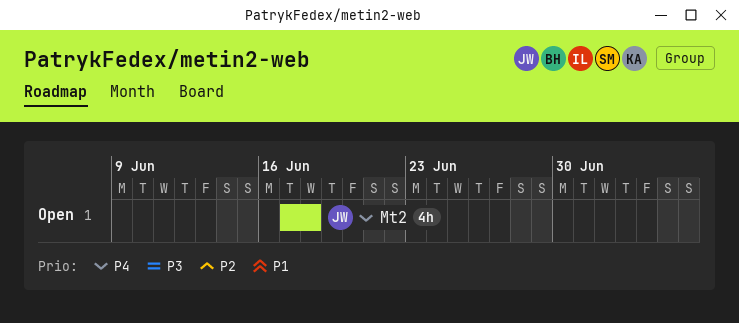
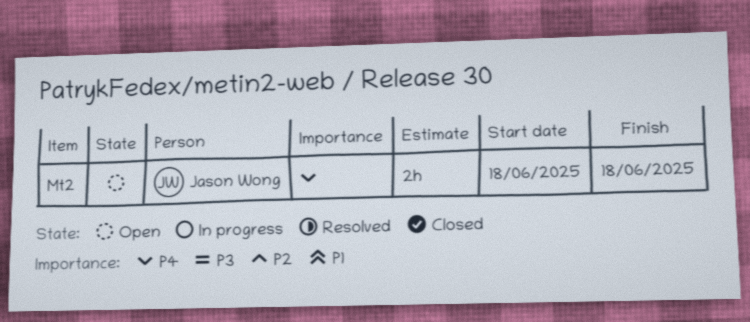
Mt2, estimate: 4h -> 2h
Mt2, start: Jun 17 -> Jun 18

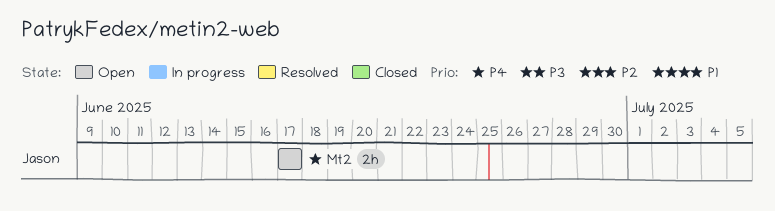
Mt2, start: Jun 18 -> Jun 17
Mt2, due: Jun 18 -> Jun 17

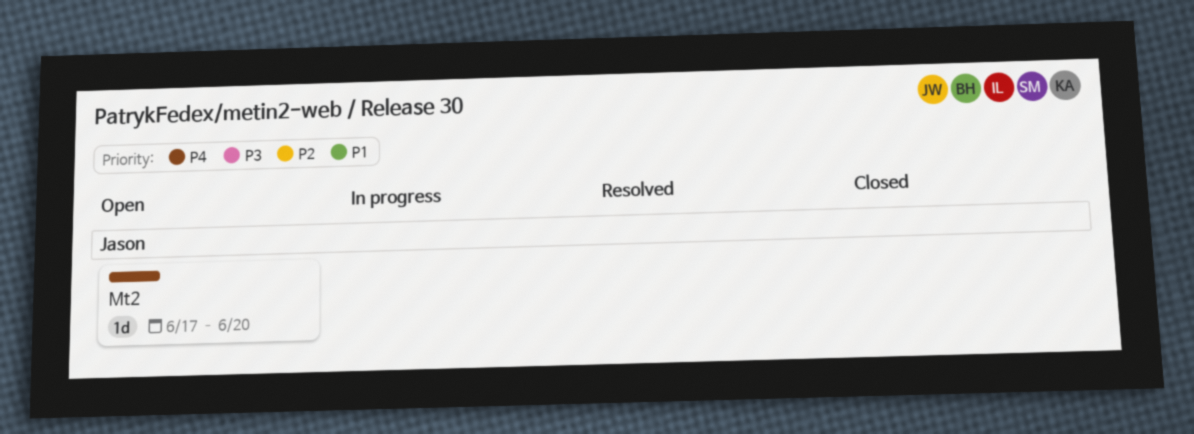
Mt2, estimate: 2h -> 1d
Mt2, due: Jun 17 -> Jun 20

